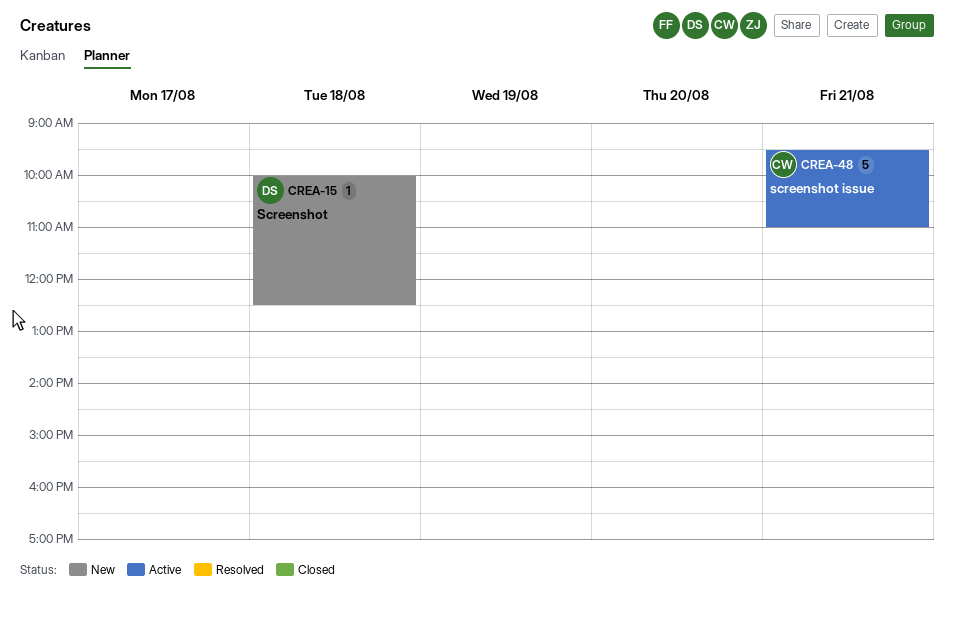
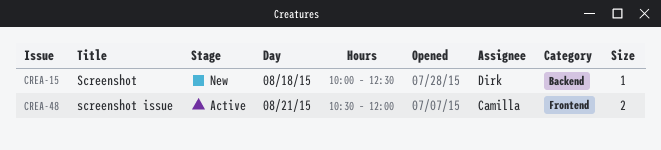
CREA-48, estimate: 5 -> 2
CREA-48, begins: 09:30 -> 10:30
CREA-48, ends: 11:00 -> 12:00

